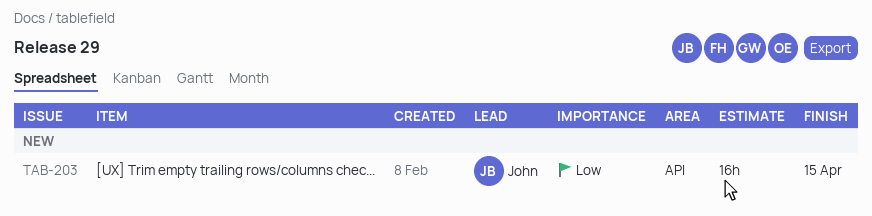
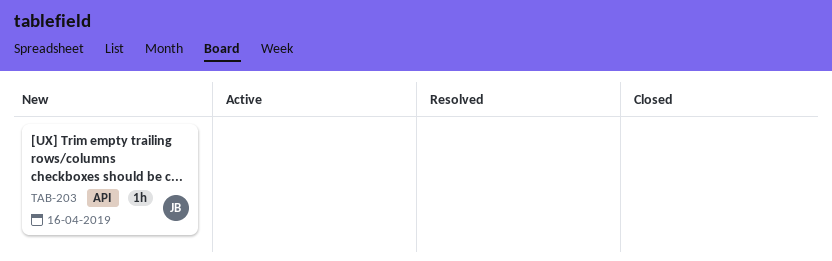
TAB-203, estimate: 16h -> 1h
TAB-203, due: Apr 15 -> Apr 16

